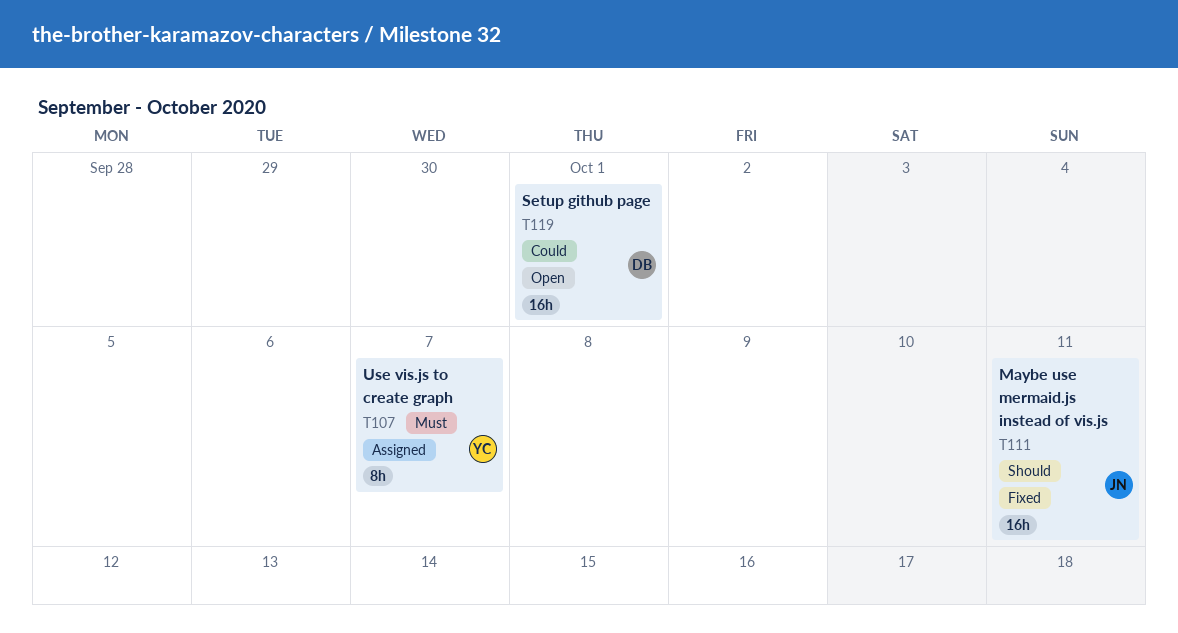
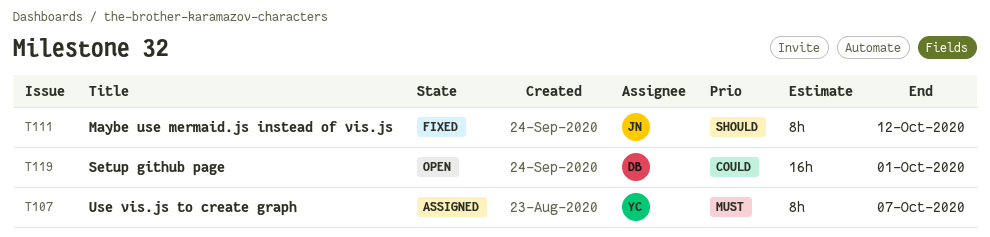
T111, estimate: 16h -> 8h
T111, due: Oct 11 -> Oct 12

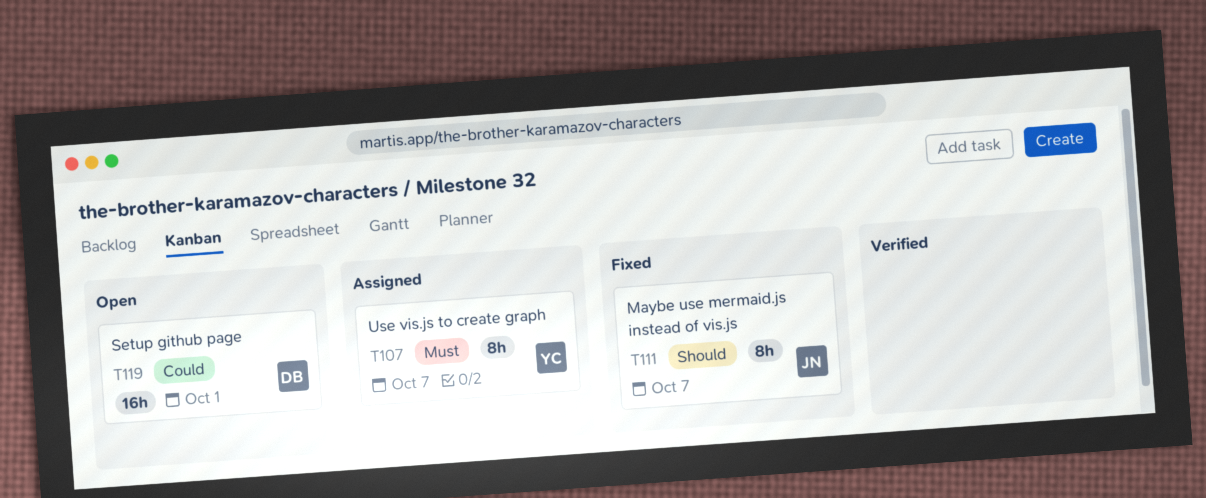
T111, due: Oct 12 -> Oct 7

